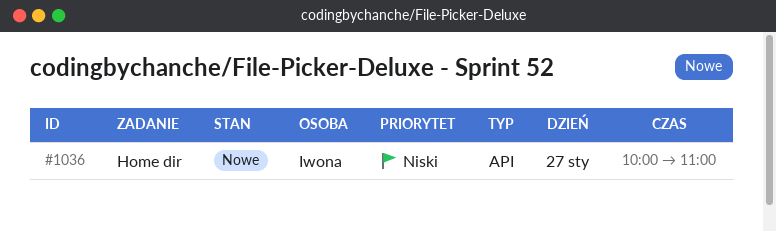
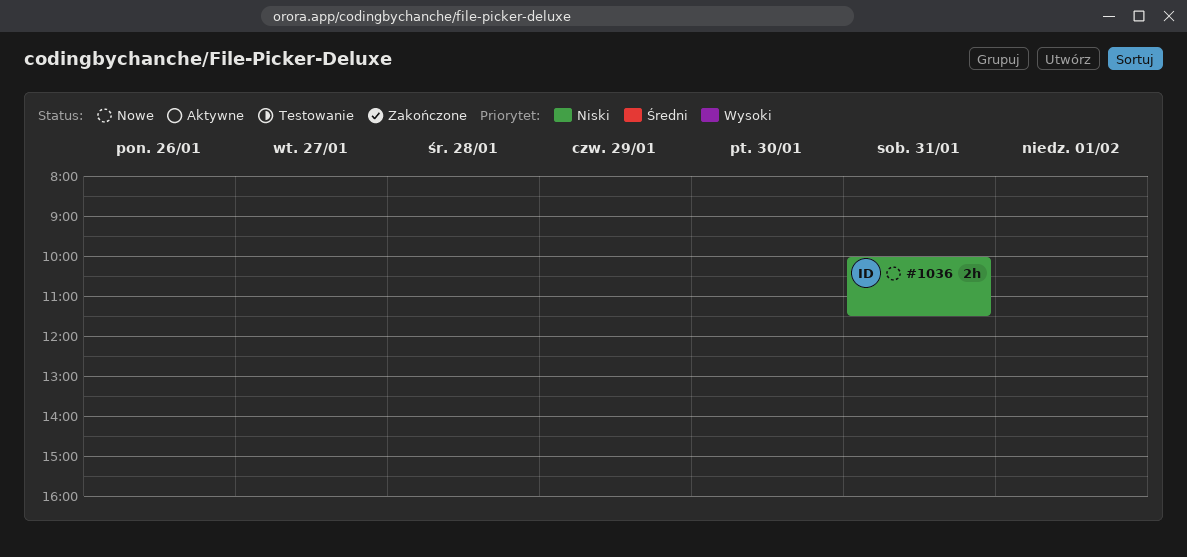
#1036, day: Jan 27 -> Jan 31
#1036, ends: 11:00 -> 11:30

